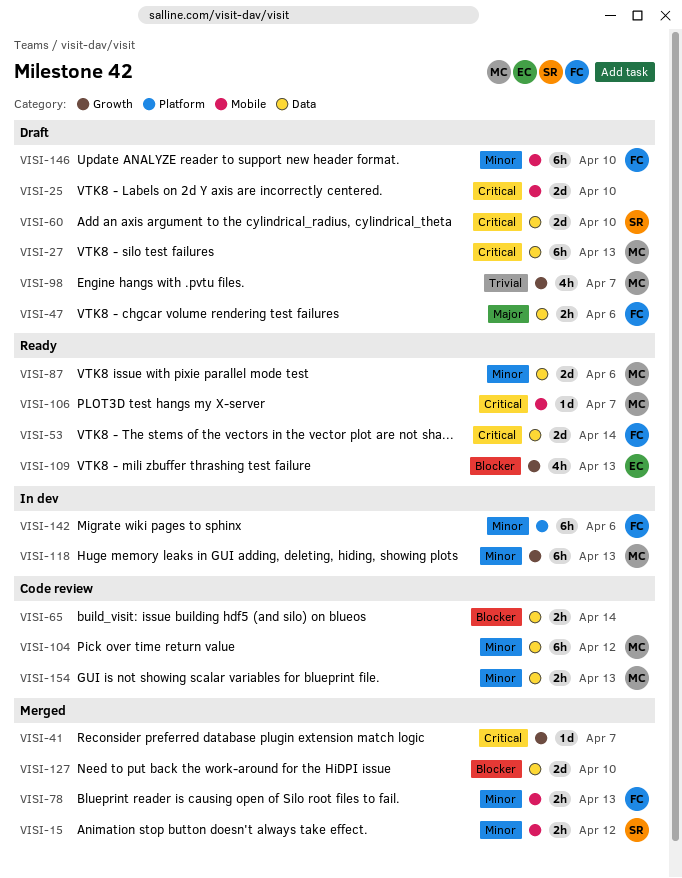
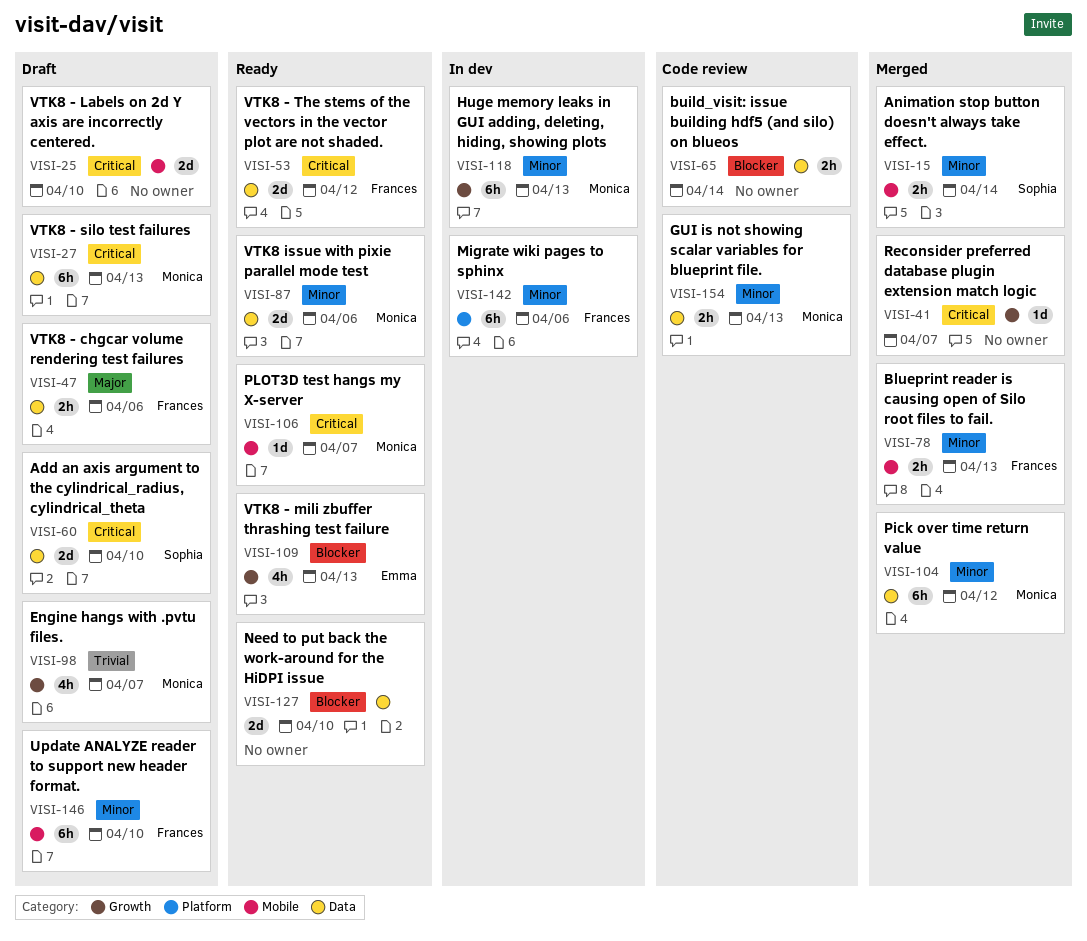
VISI-15, due: Apr 12 -> Apr 14
VISI-53, due: Apr 14 -> Apr 12
VISI-104, status: Code review -> Merged
VISI-127, status: Merged -> Ready

